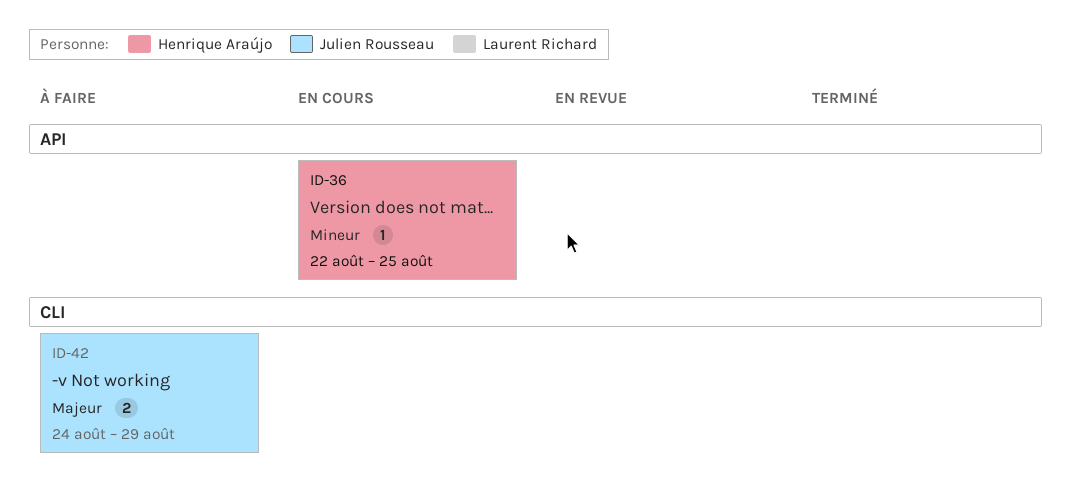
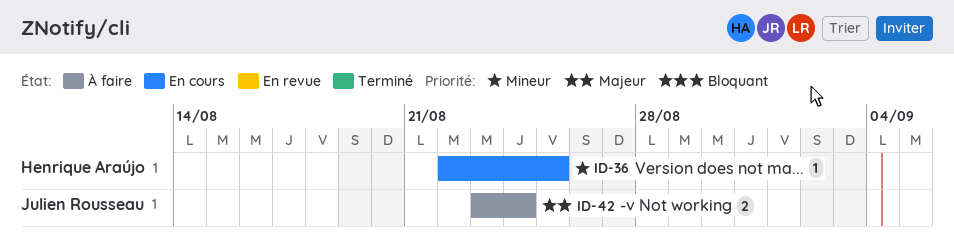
ID-42, start: Aug 24 -> Aug 23
ID-42, due: Aug 29 -> Aug 24

